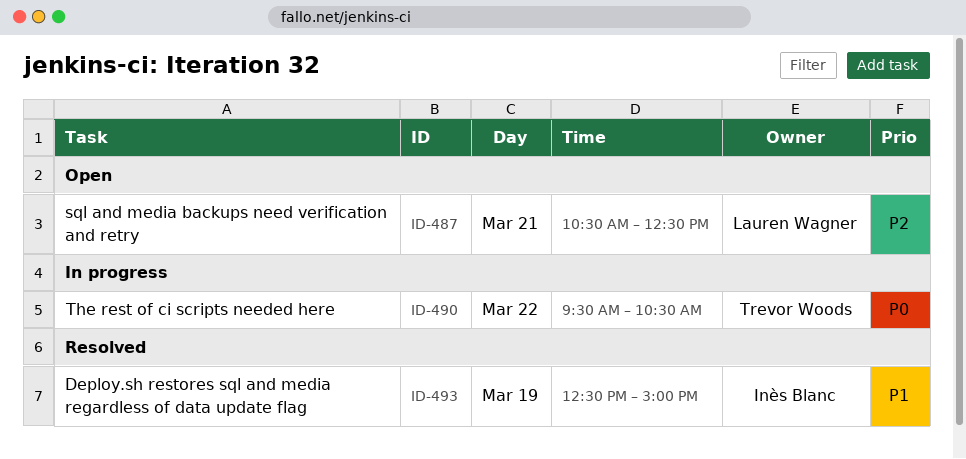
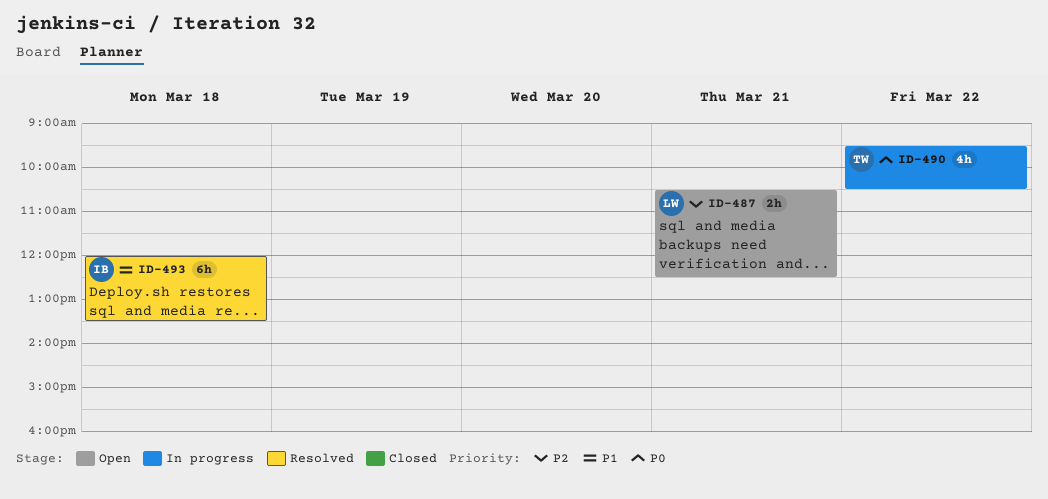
ID-493, day: Mar 19 -> Mar 18
ID-493, begins: 12:30 -> 12:00
ID-493, ends: 15:00 -> 13:30

